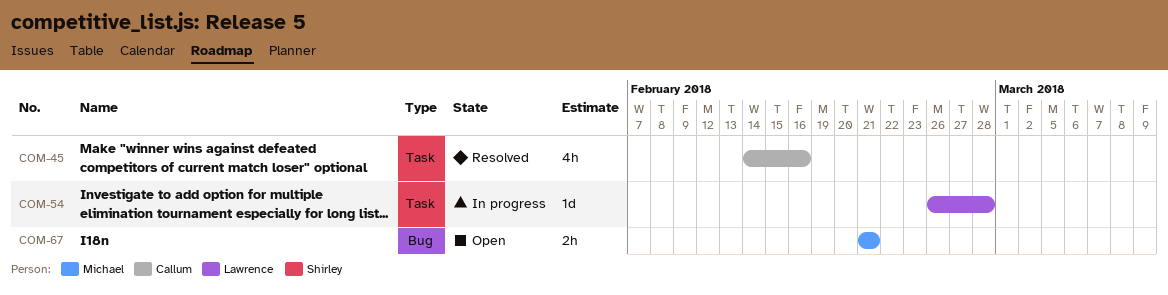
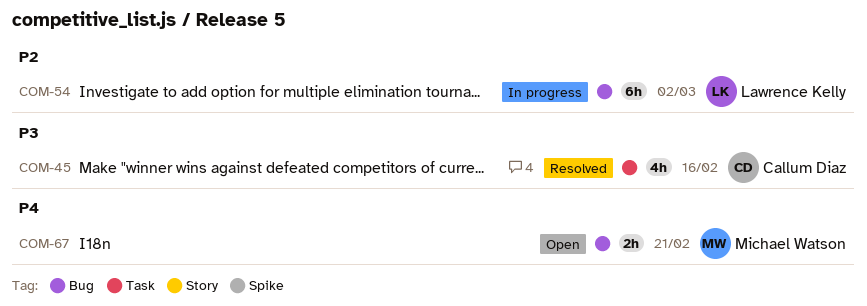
COM-54, label: Task -> Bug
COM-54, estimate: 1d -> 6h
COM-54, due: Feb 28 -> Mar 2

